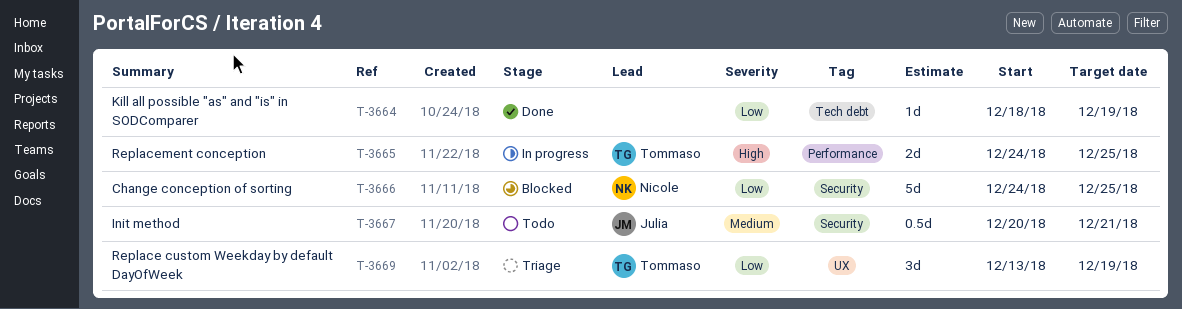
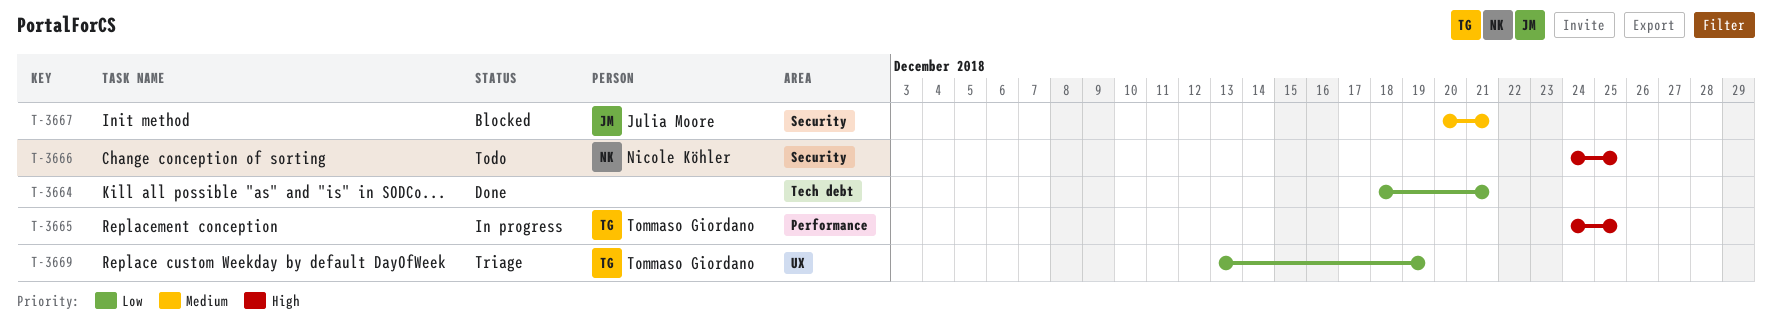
T-3664, due: Dec 19 -> Dec 21
T-3666, status: Blocked -> Todo
T-3666, priority: Low -> High
T-3667, status: Todo -> Blocked

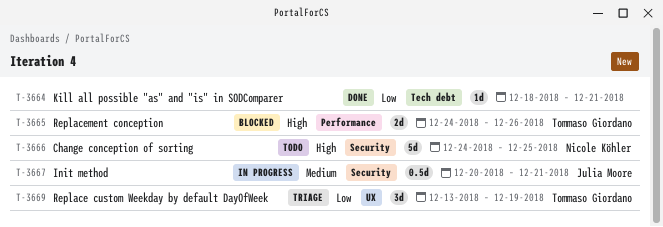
T-3665, status: In progress -> Blocked
T-3665, due: Dec 25 -> Dec 26
T-3667, status: Blocked -> In progress

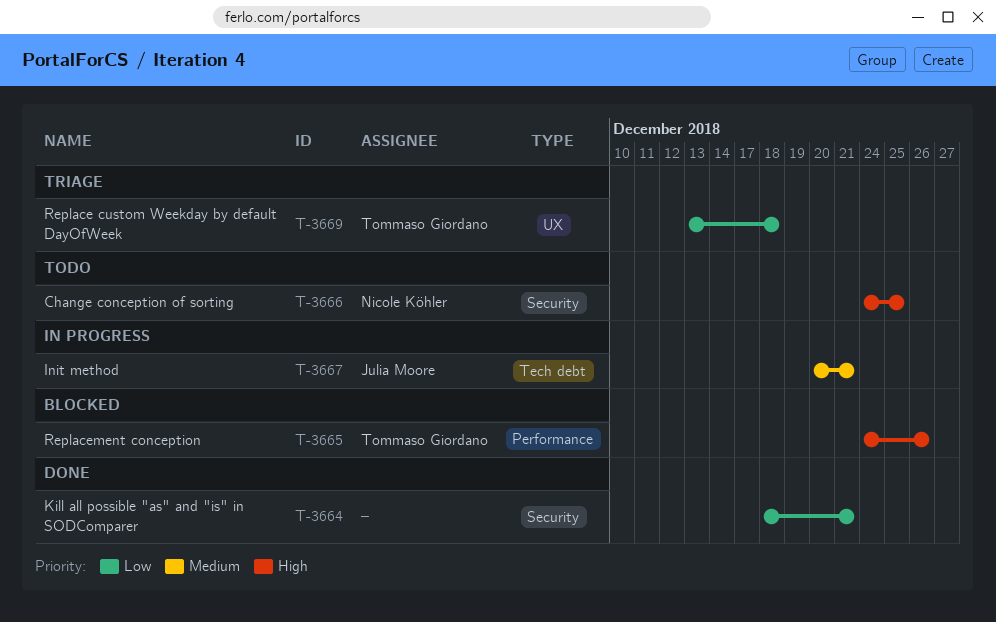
T-3664, label: Tech debt -> Security
T-3667, label: Security -> Tech debt
T-3669, due: Dec 19 -> Dec 18

